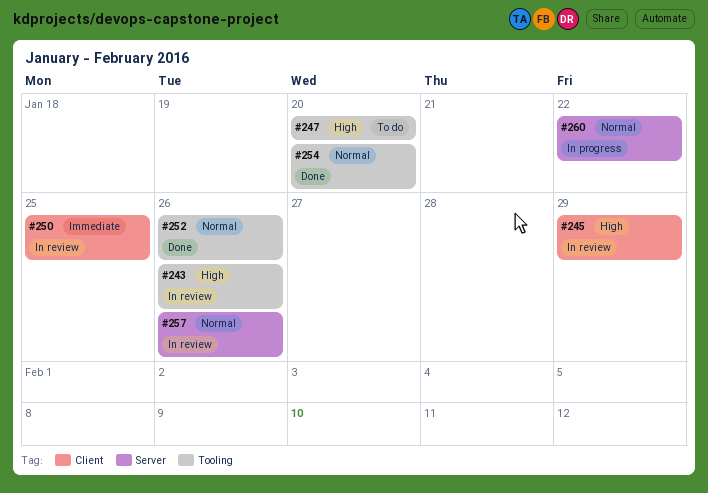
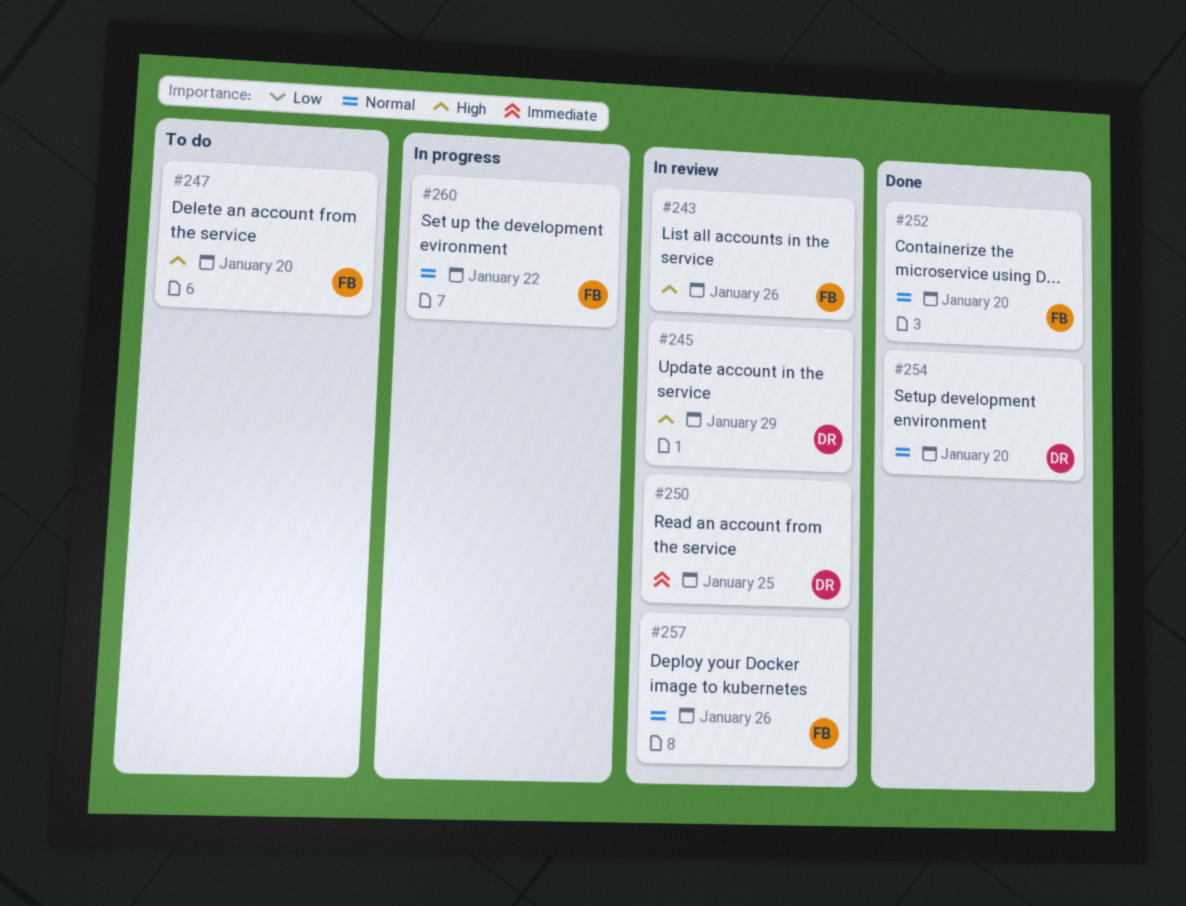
#252, due: Jan 26 -> Jan 20

